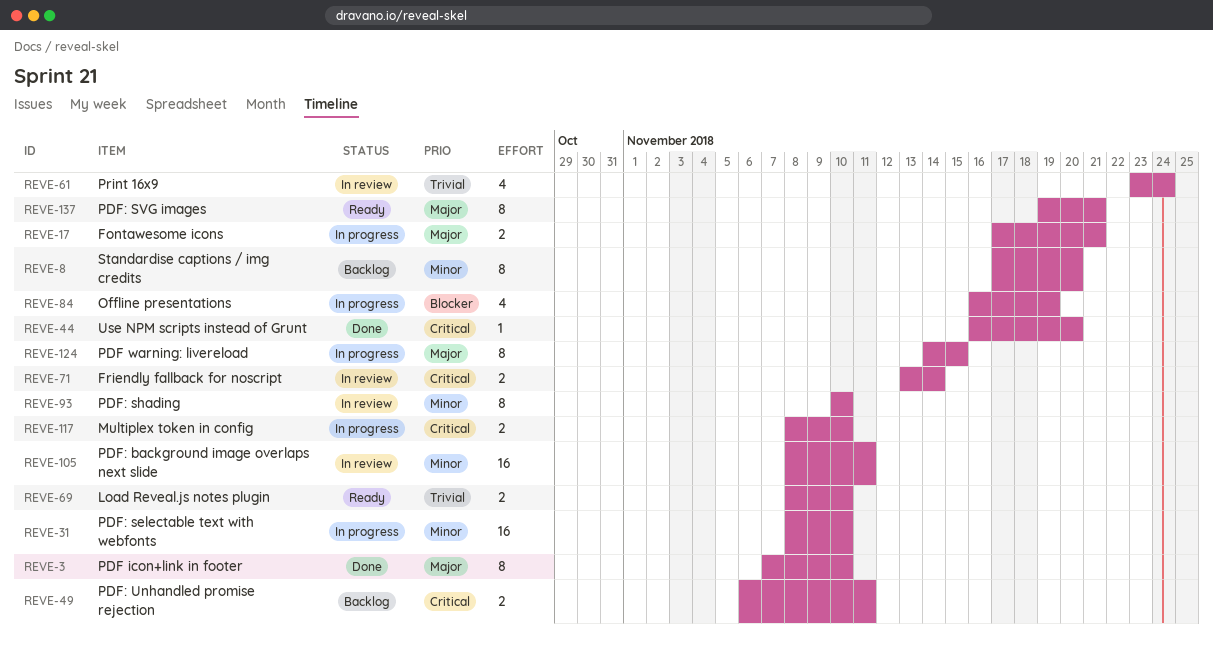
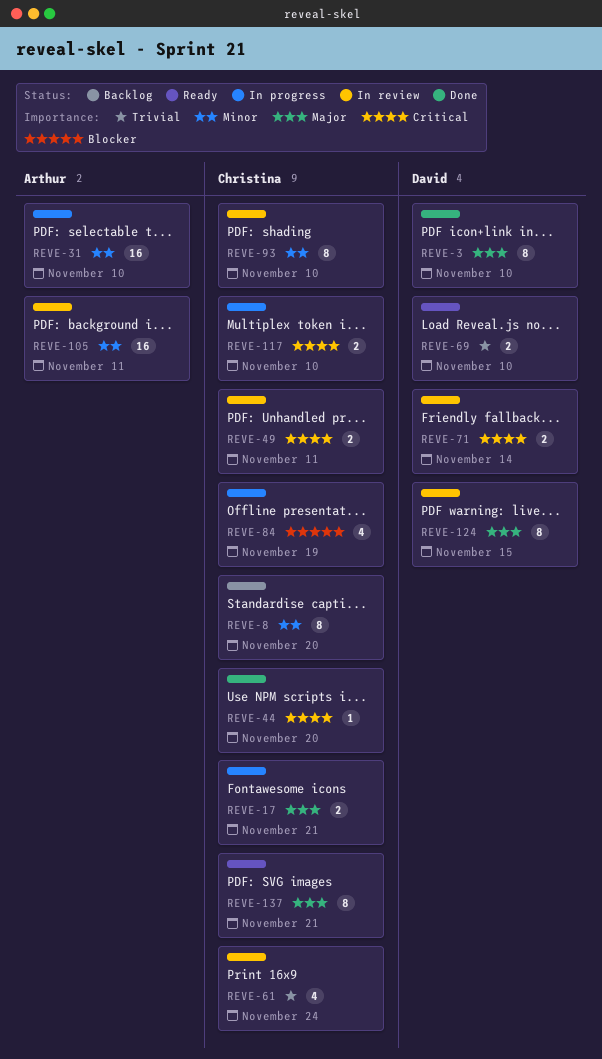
REVE-49, status: Backlog -> In review
REVE-124, status: In progress -> In review

